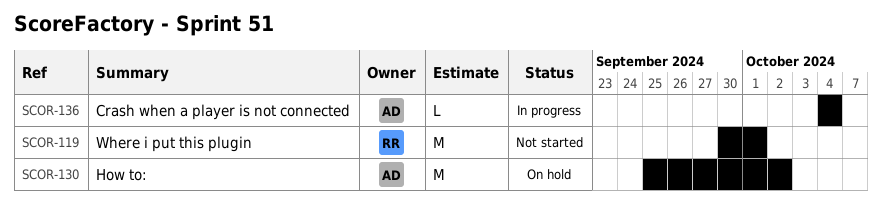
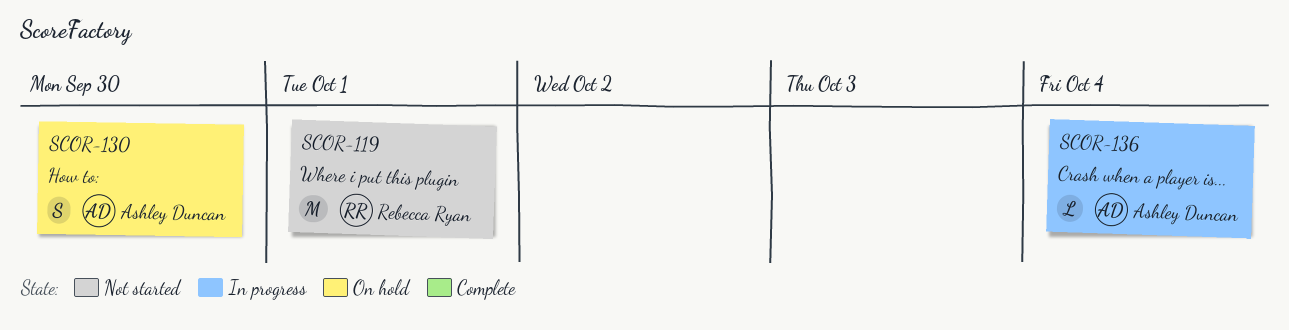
SCOR-130, estimate: M -> S
SCOR-130, due: Oct 2 -> Sep 30

